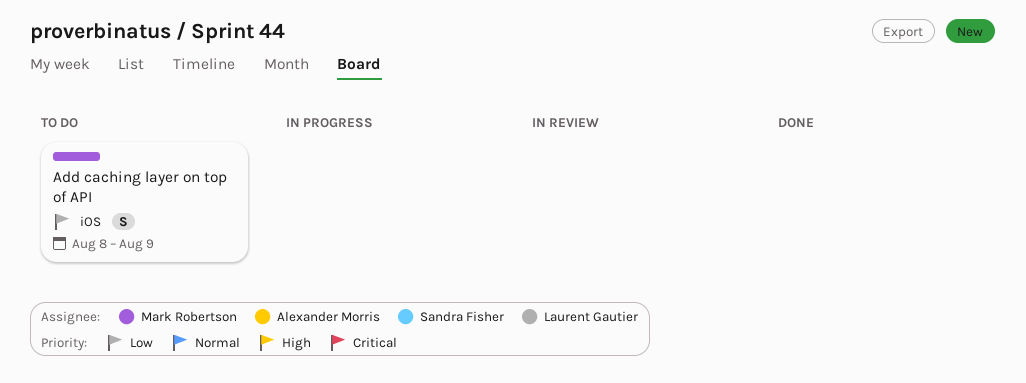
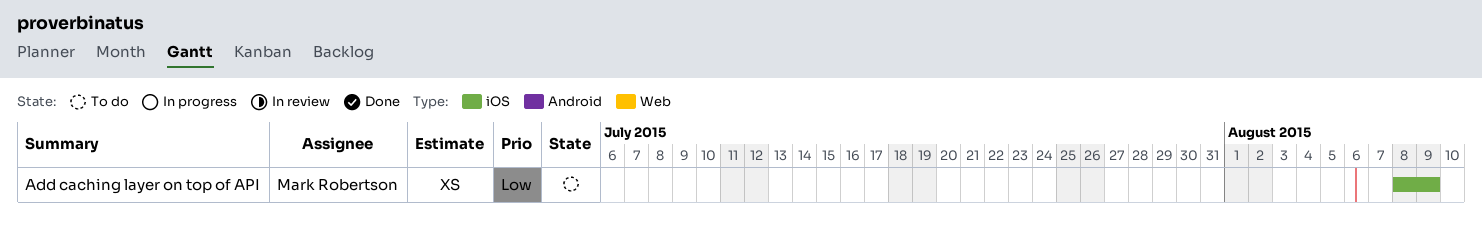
Add caching layer on top of API, estimate: S -> XS

